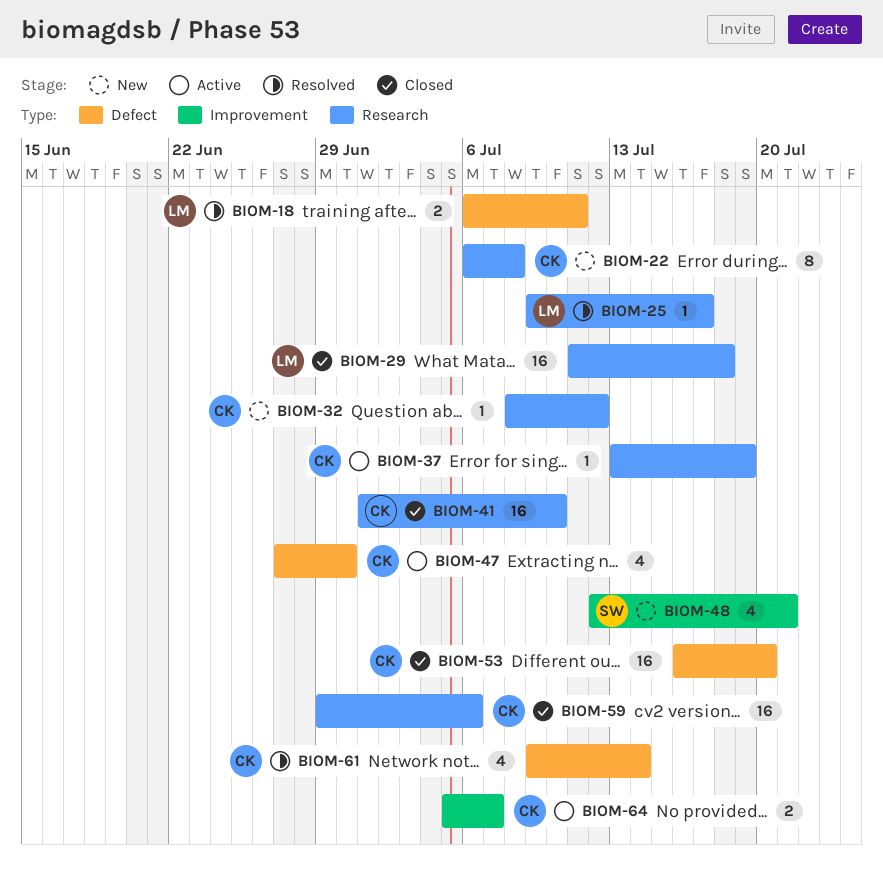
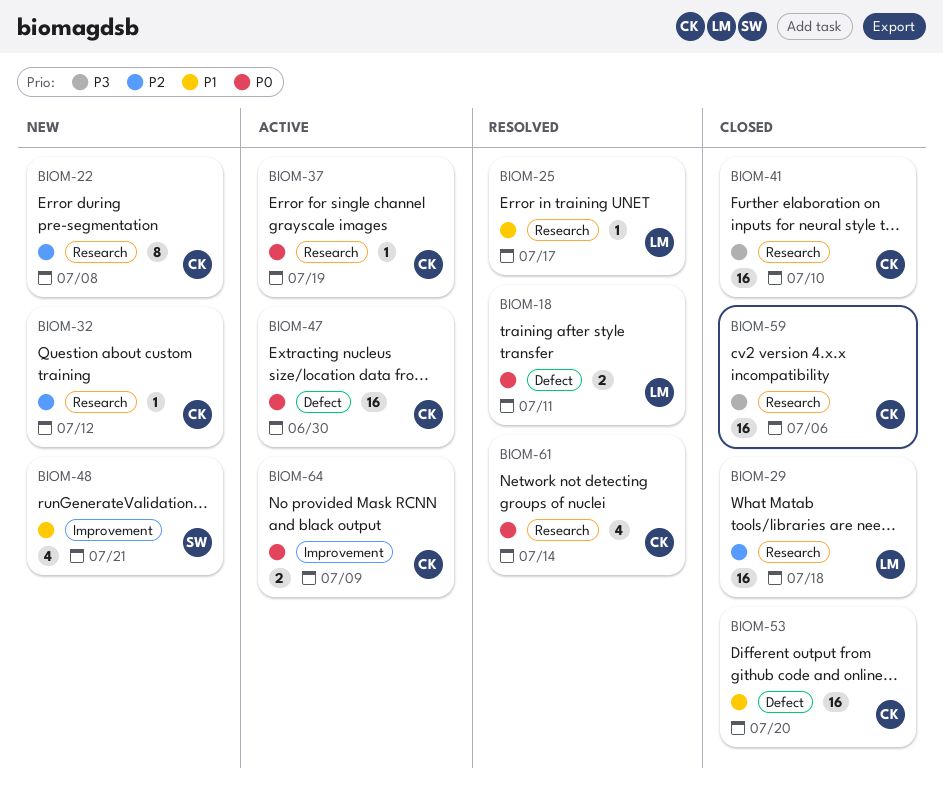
BIOM-47, estimate: 4 -> 16
BIOM-61, label: Defect -> Research
BIOM-64, due: Jul 7 -> Jul 9

